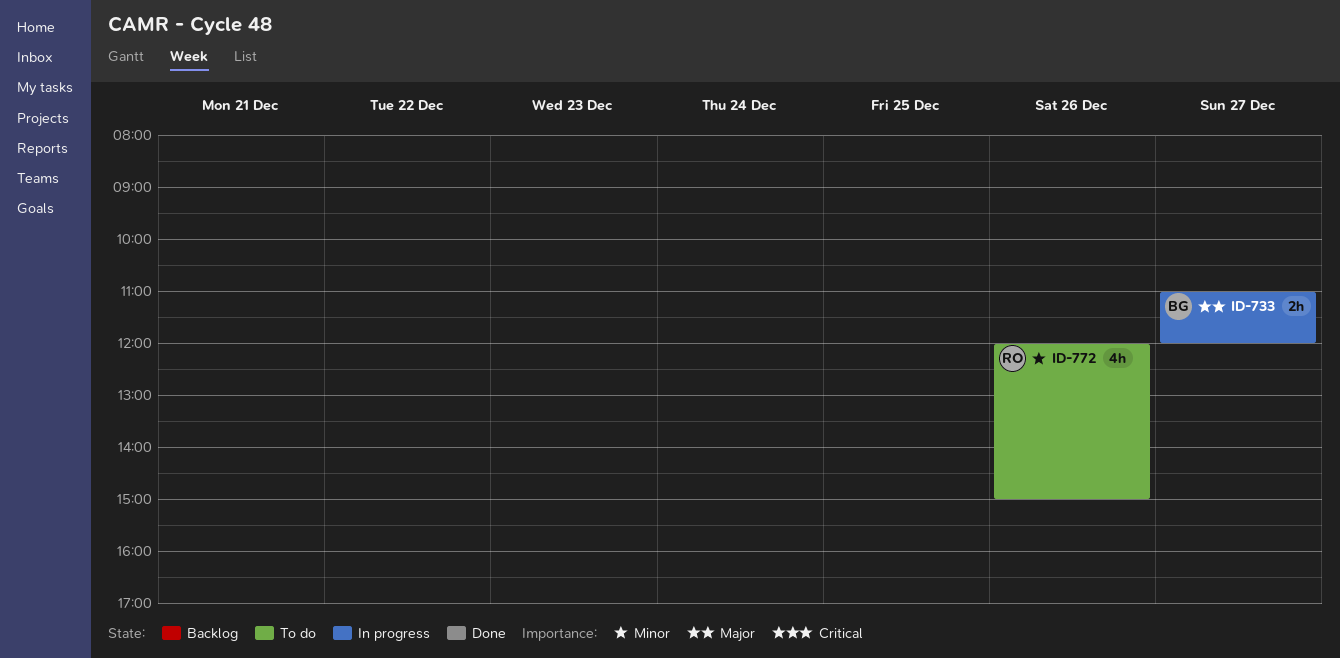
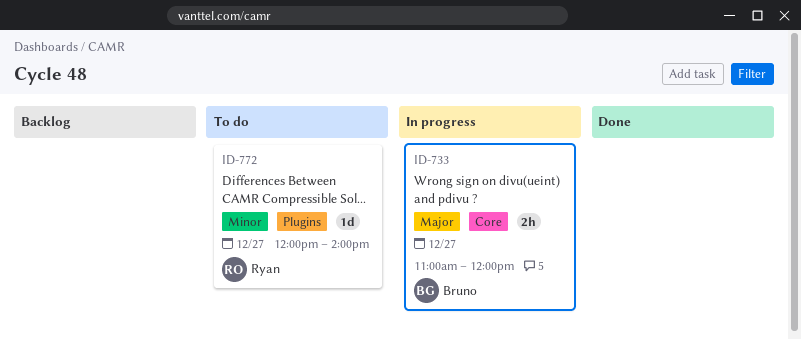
ID-772, estimate: 4h -> 1d
ID-772, day: Dec 26 -> Dec 27
ID-772, ends: 15:00 -> 14:00

